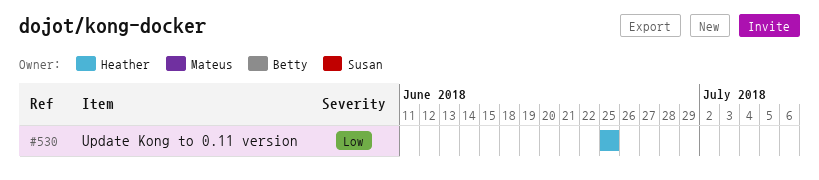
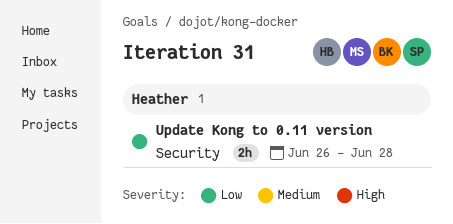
Update Kong to 0.11 version, start: Jun 25 -> Jun 26
Update Kong to 0.11 version, due: Jun 25 -> Jun 28

